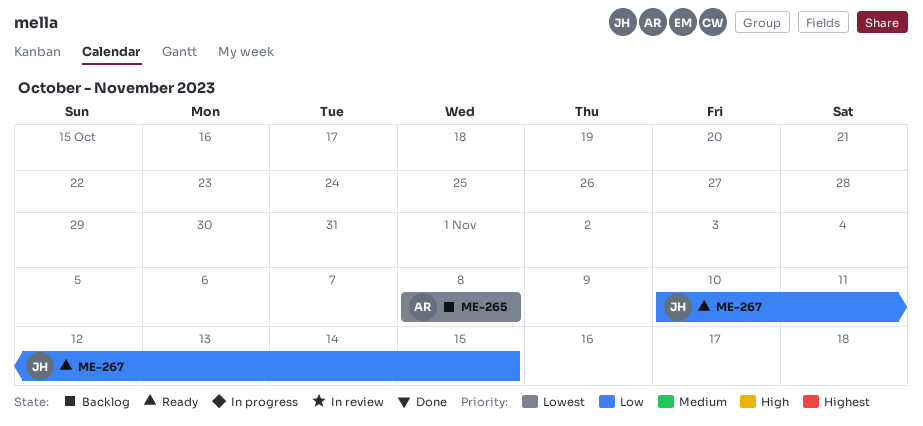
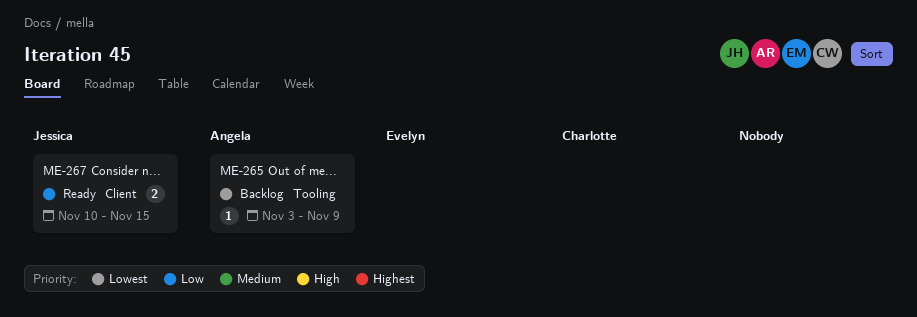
ME-265, start: Nov 8 -> Nov 3
ME-265, due: Nov 8 -> Nov 9

